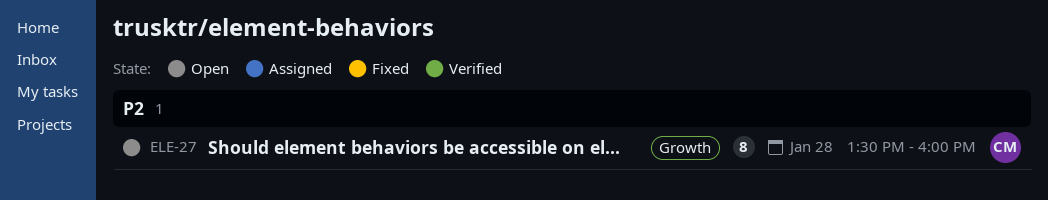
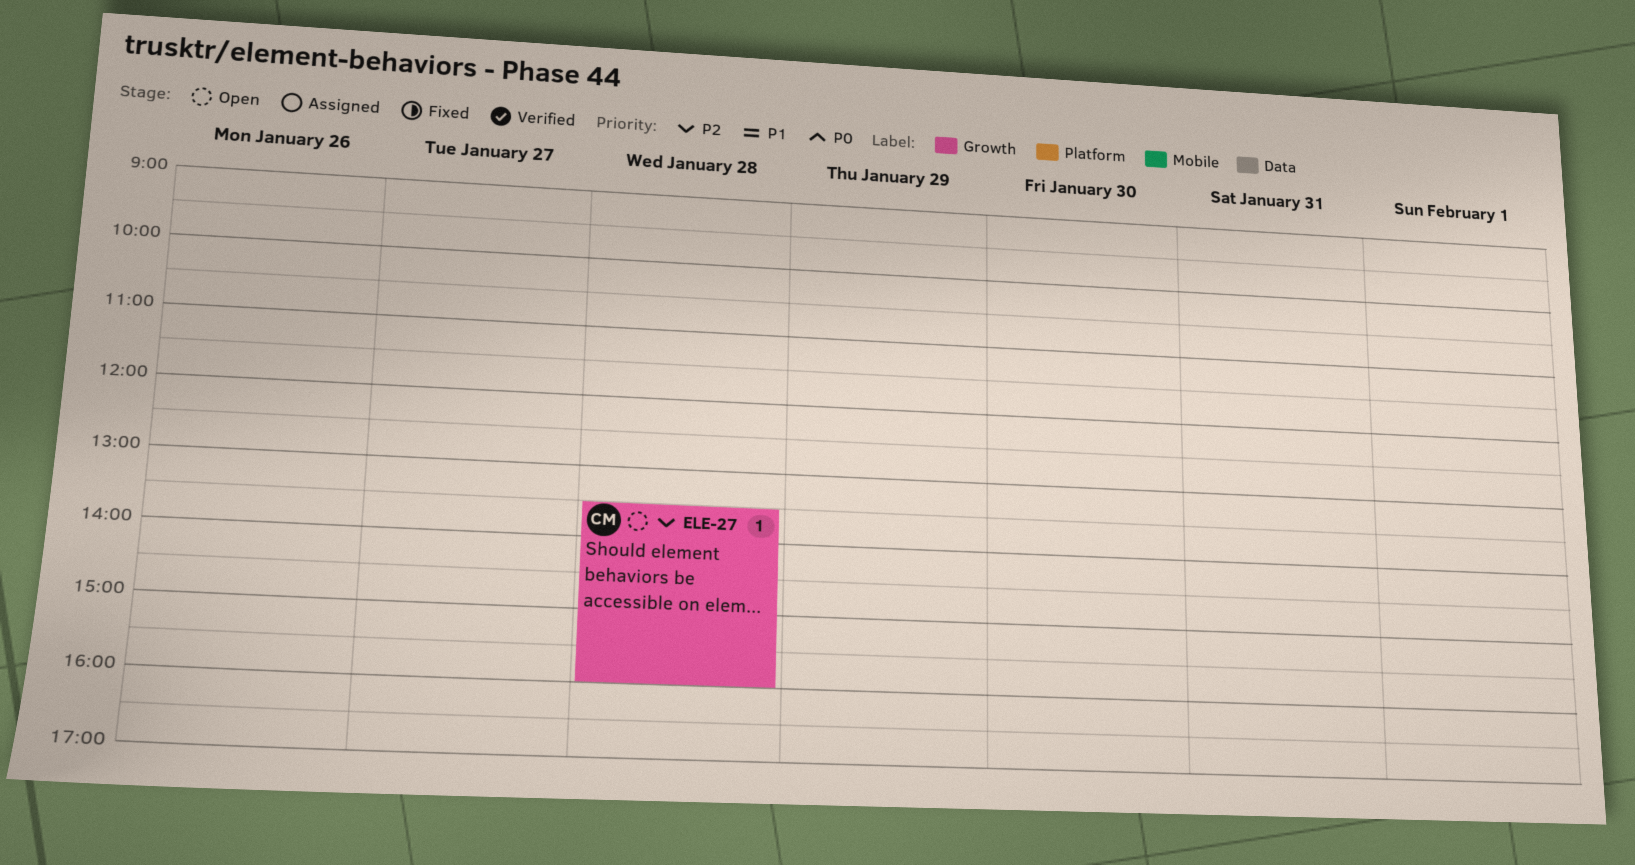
ELE-27, estimate: 8 -> 1

